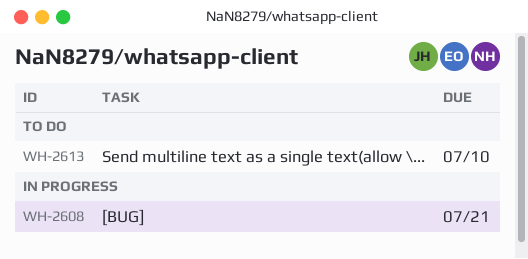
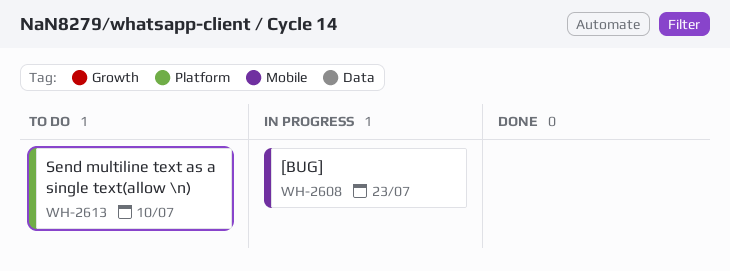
WH-2608, due: Jul 21 -> Jul 23

